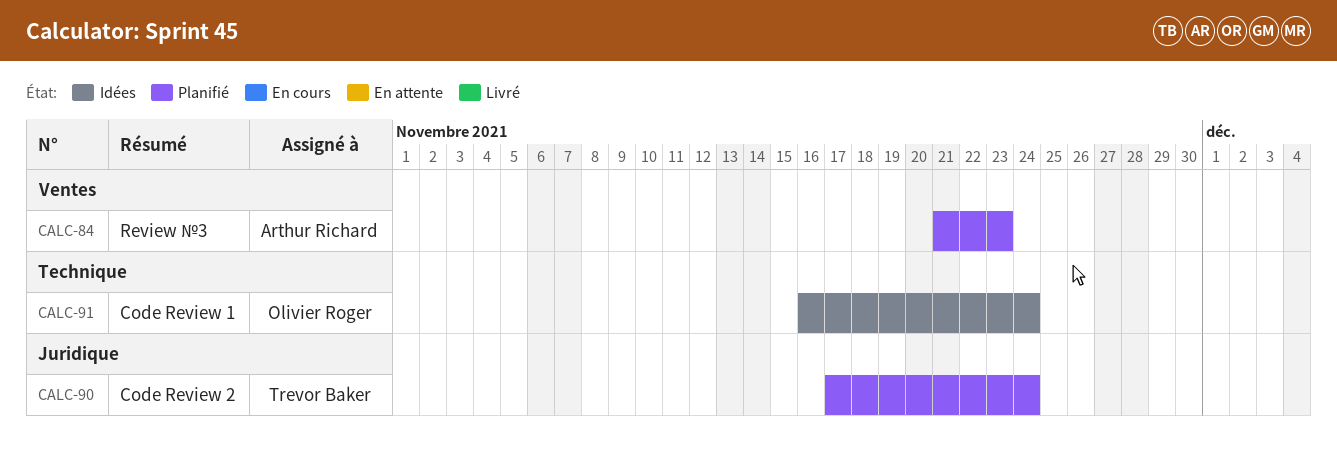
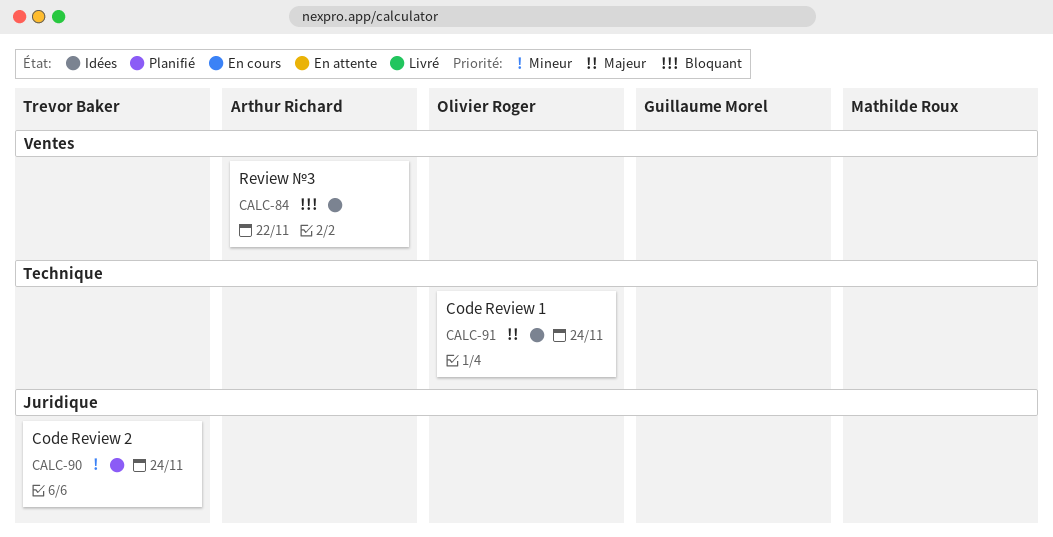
CALC-84, status: Planifié -> Idées
CALC-84, due: Nov 23 -> Nov 22

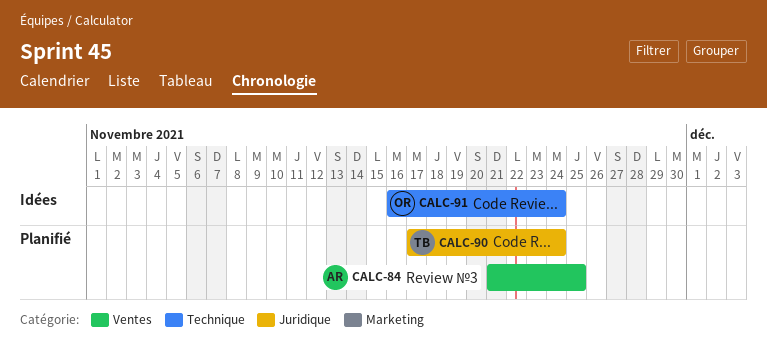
CALC-84, status: Idées -> Planifié
CALC-84, due: Nov 22 -> Nov 25

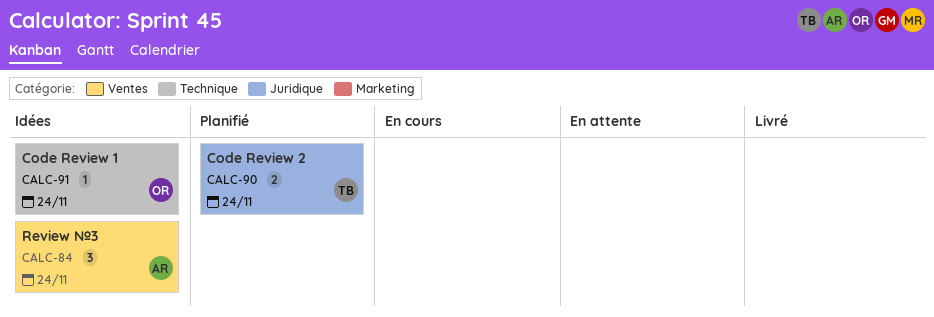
CALC-84, status: Planifié -> Idées
CALC-84, due: Nov 25 -> Nov 24

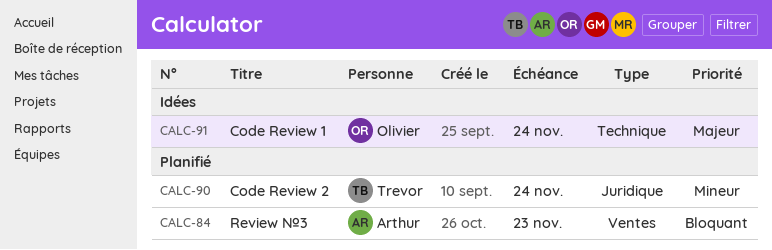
CALC-84, status: Idées -> Planifié
CALC-84, due: Nov 24 -> Nov 23

